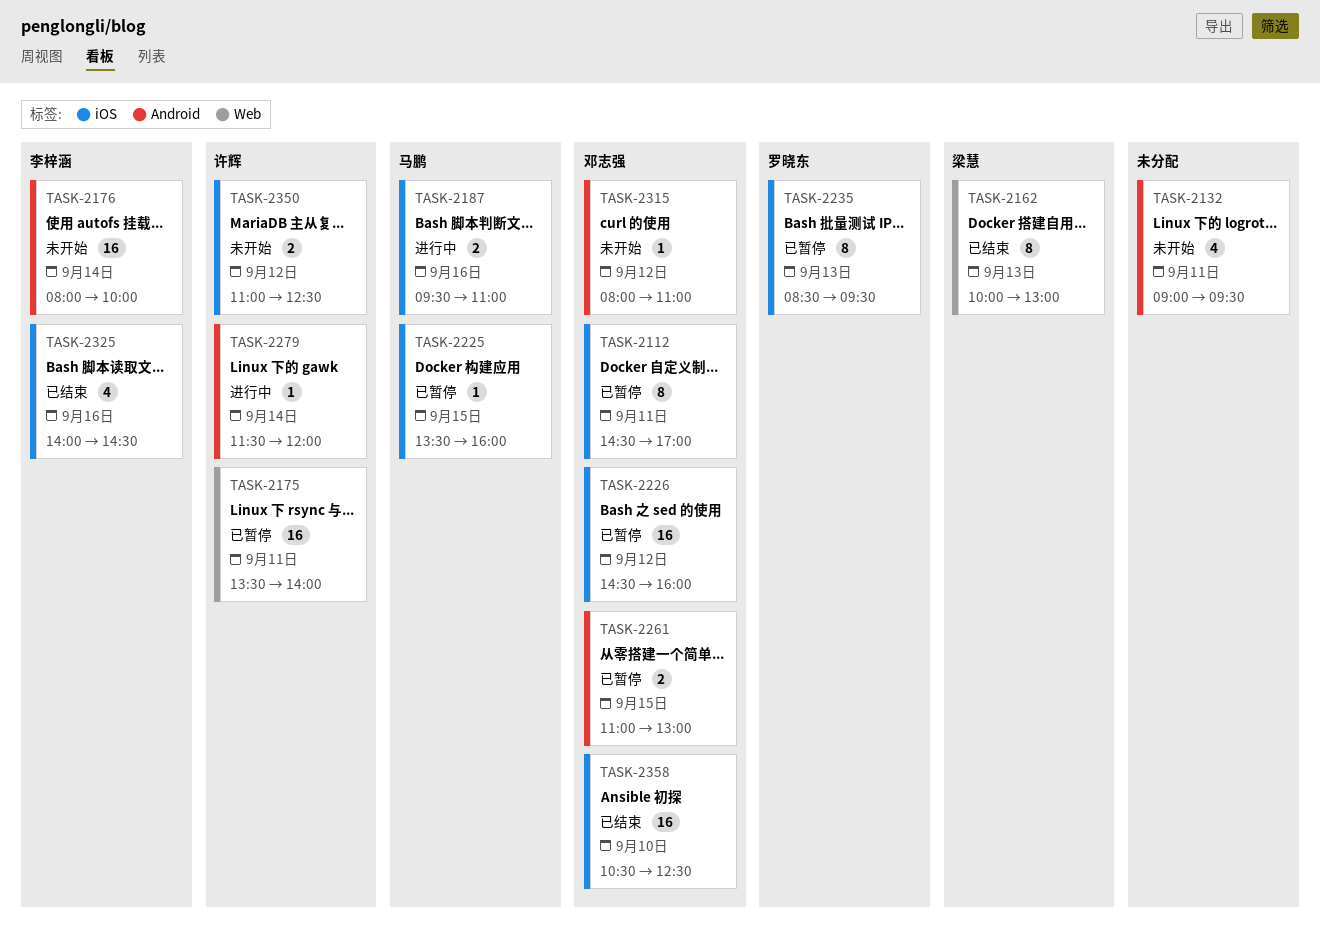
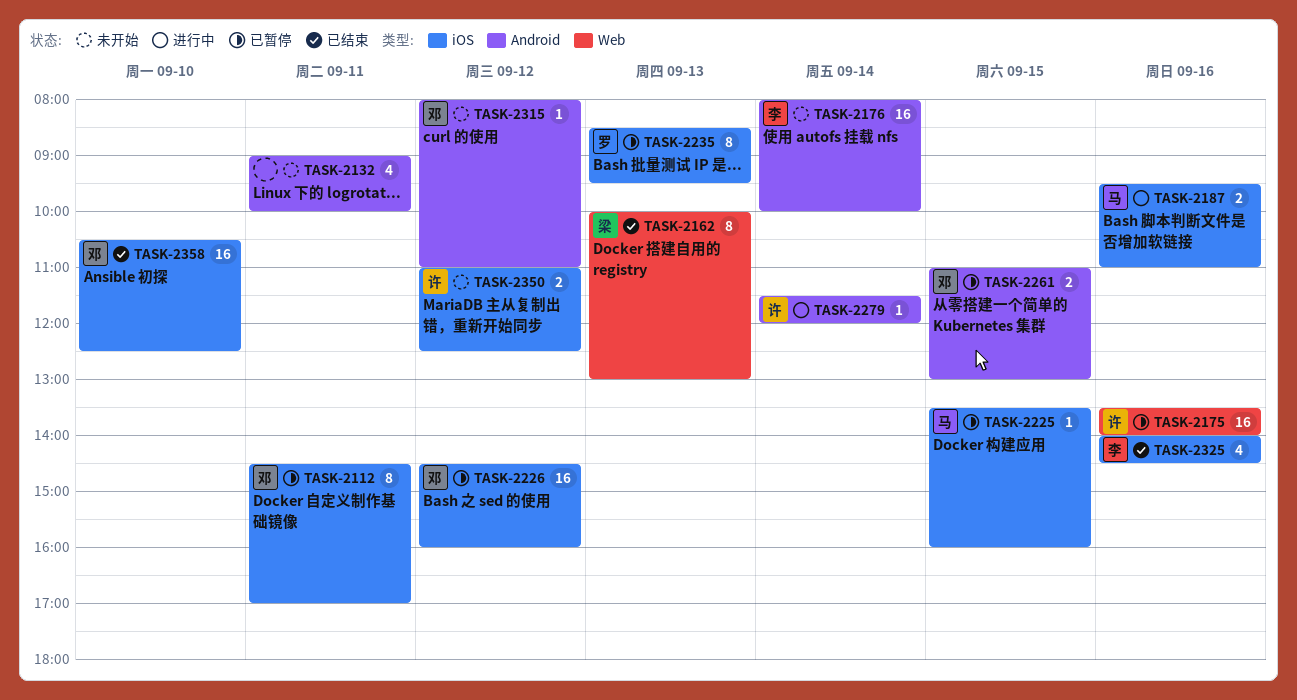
TASK-2132, ends: 09:30 -> 10:00
TASK-2175, day: Sep 11 -> Sep 16

